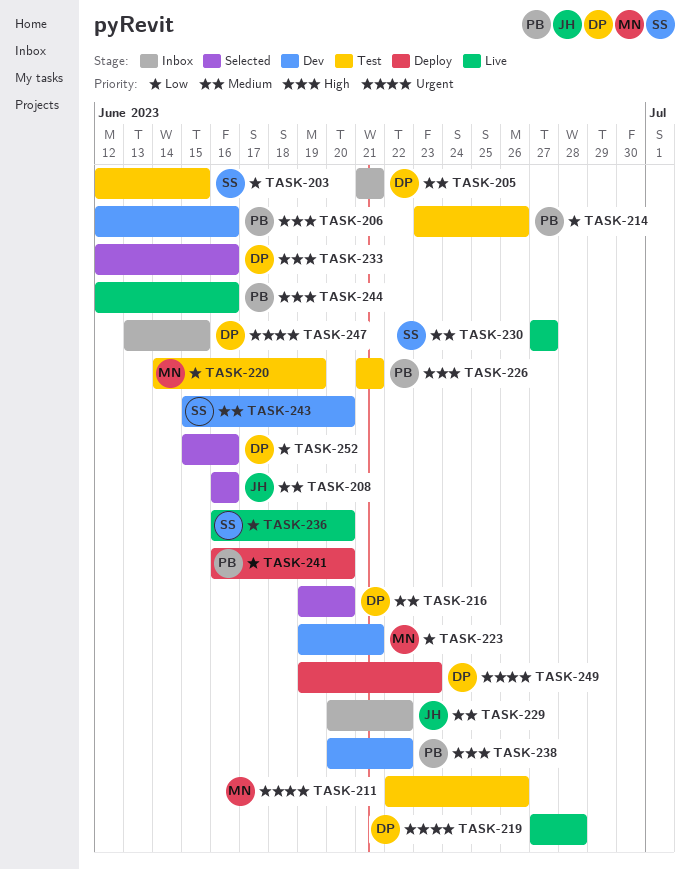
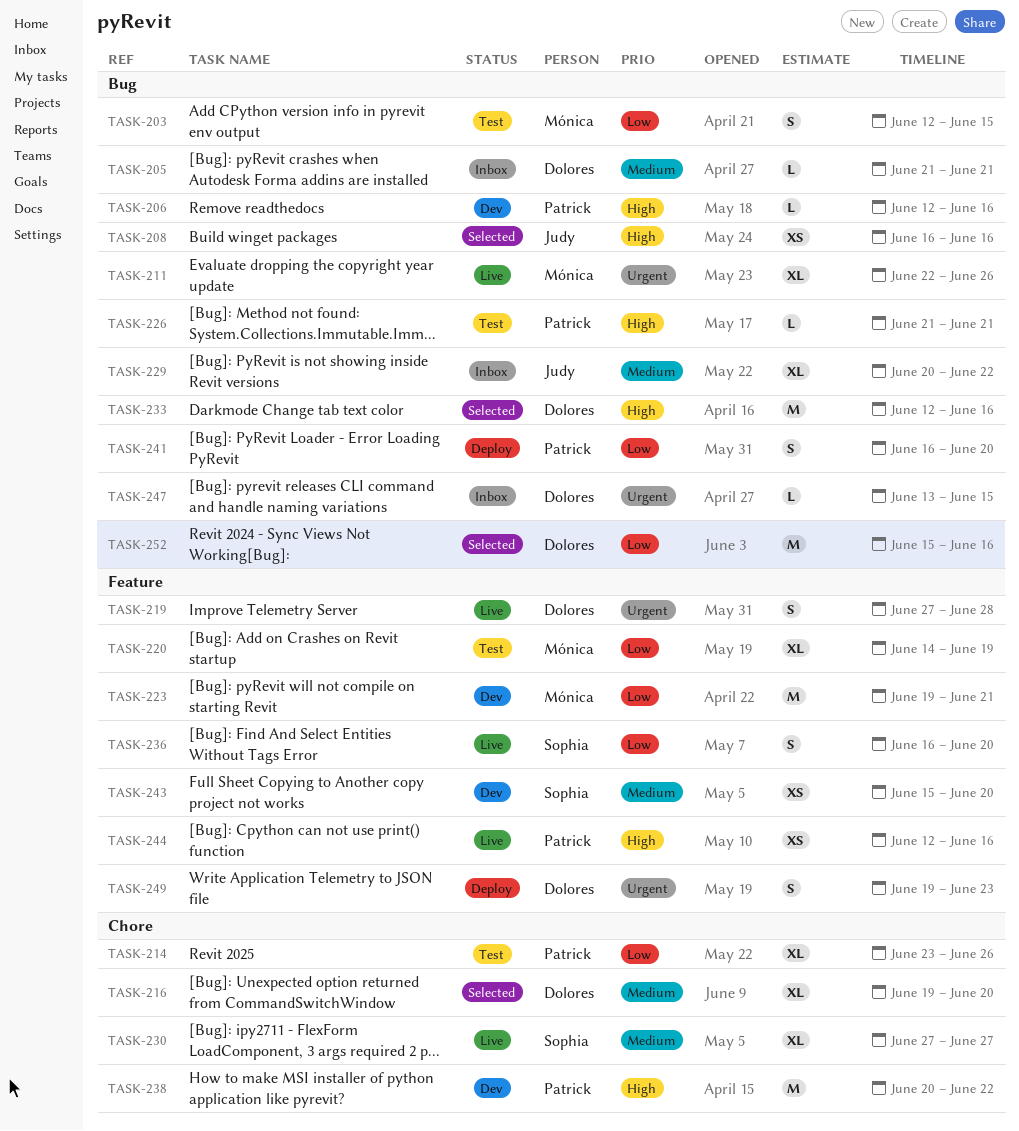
TASK-203, owner: Sophia -> Mónica
TASK-208, priority: Medium -> High
TASK-211, status: Test -> Live

